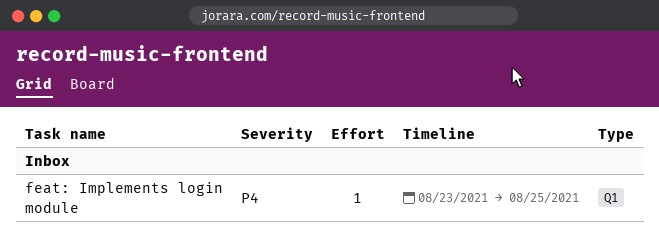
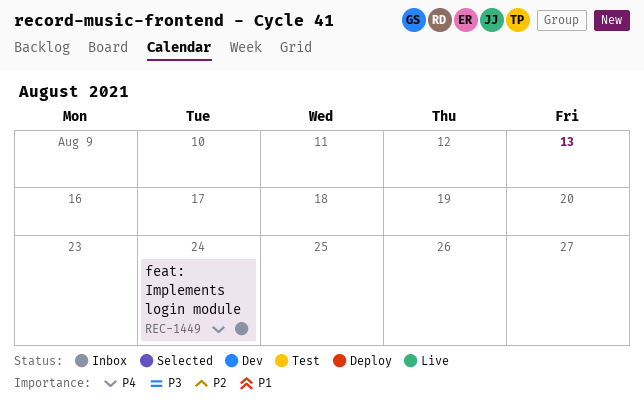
feat: Implements login module, due: Aug 25 -> Aug 24

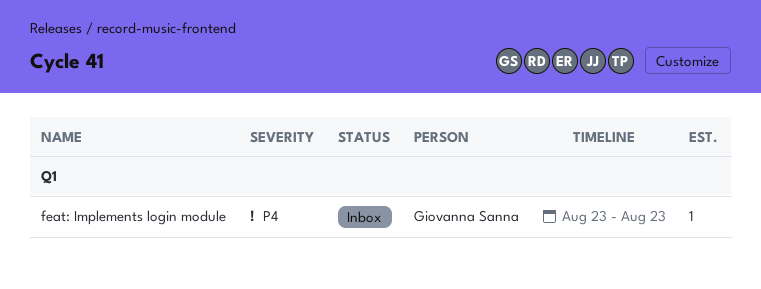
feat: Implements login module, due: Aug 24 -> Aug 23

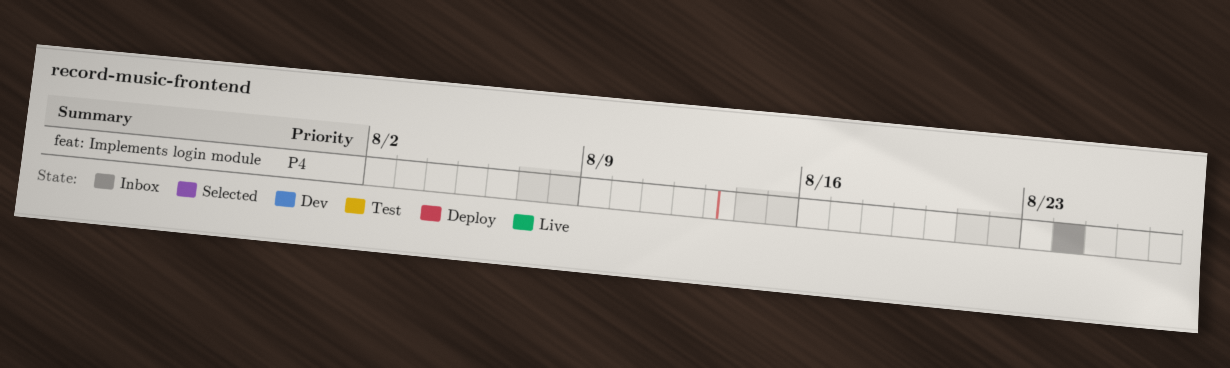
feat: Implements login module, start: Aug 23 -> Aug 24
feat: Implements login module, due: Aug 23 -> Aug 24

